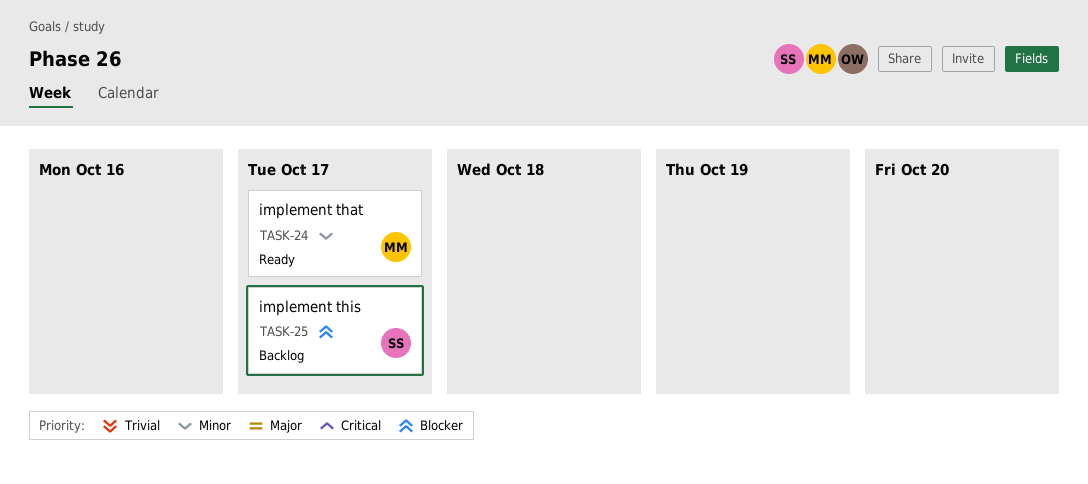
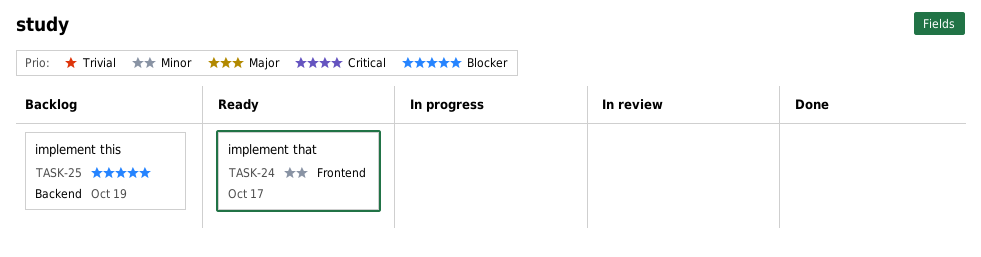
TASK-25, due: Oct 17 -> Oct 19

